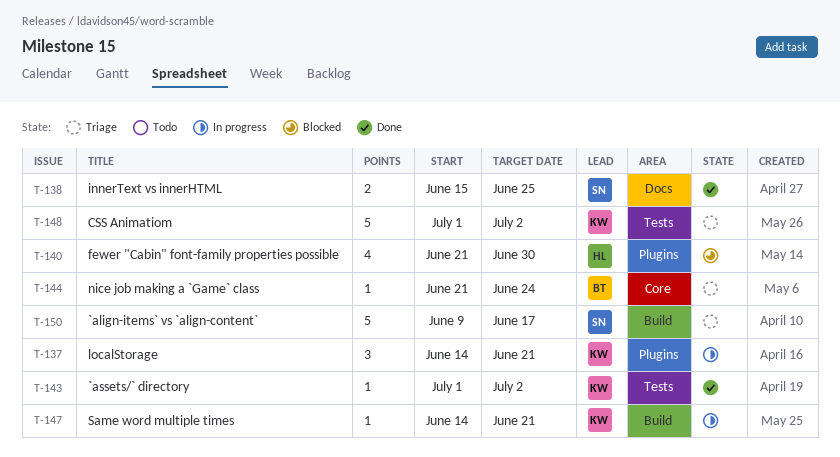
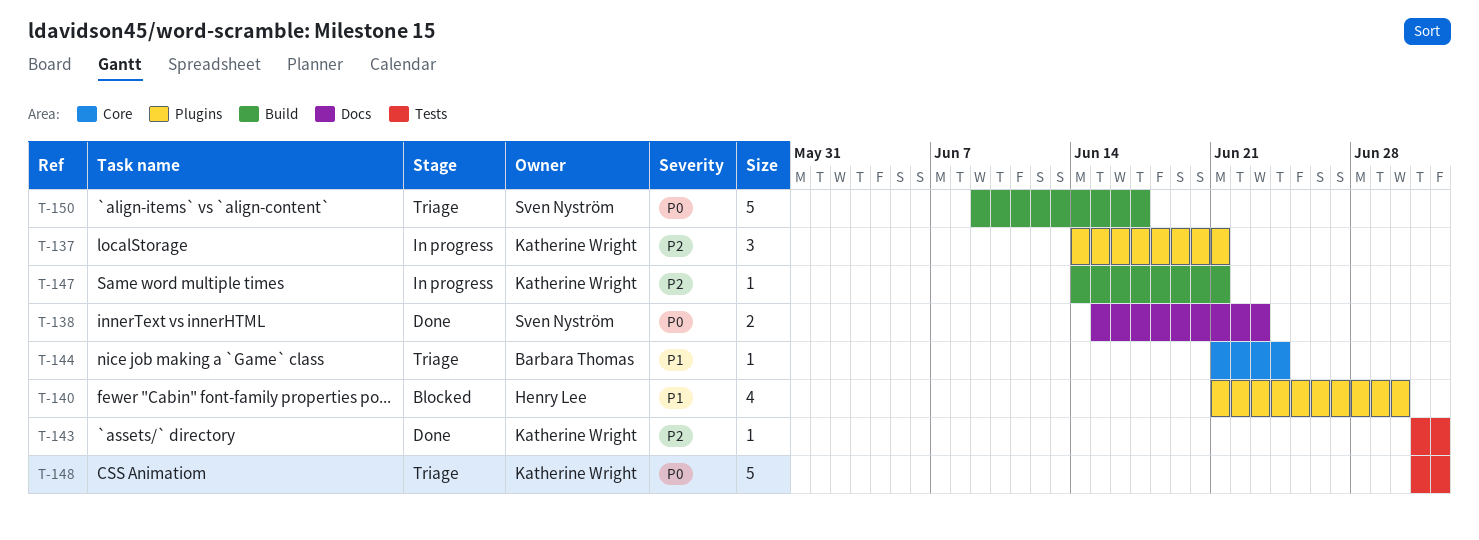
T-138, due: Jun 25 -> Jun 23

